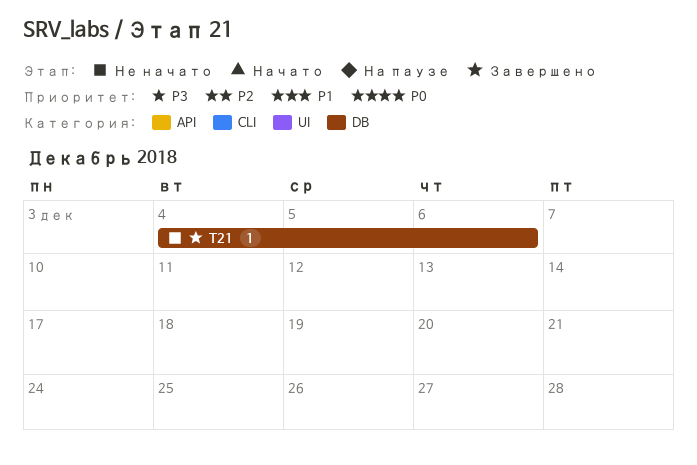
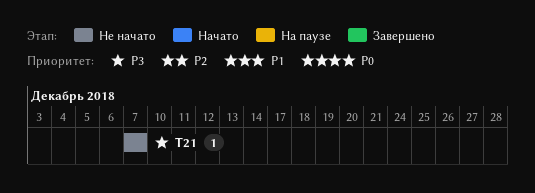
T21, start: Dec 4 -> Dec 7
T21, due: Dec 6 -> Dec 7

